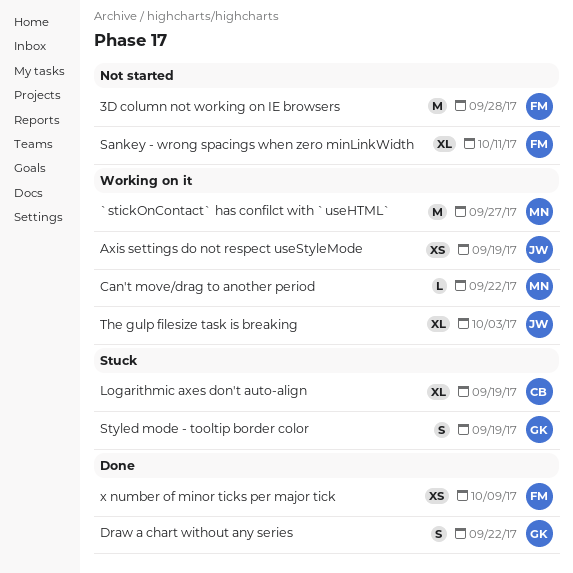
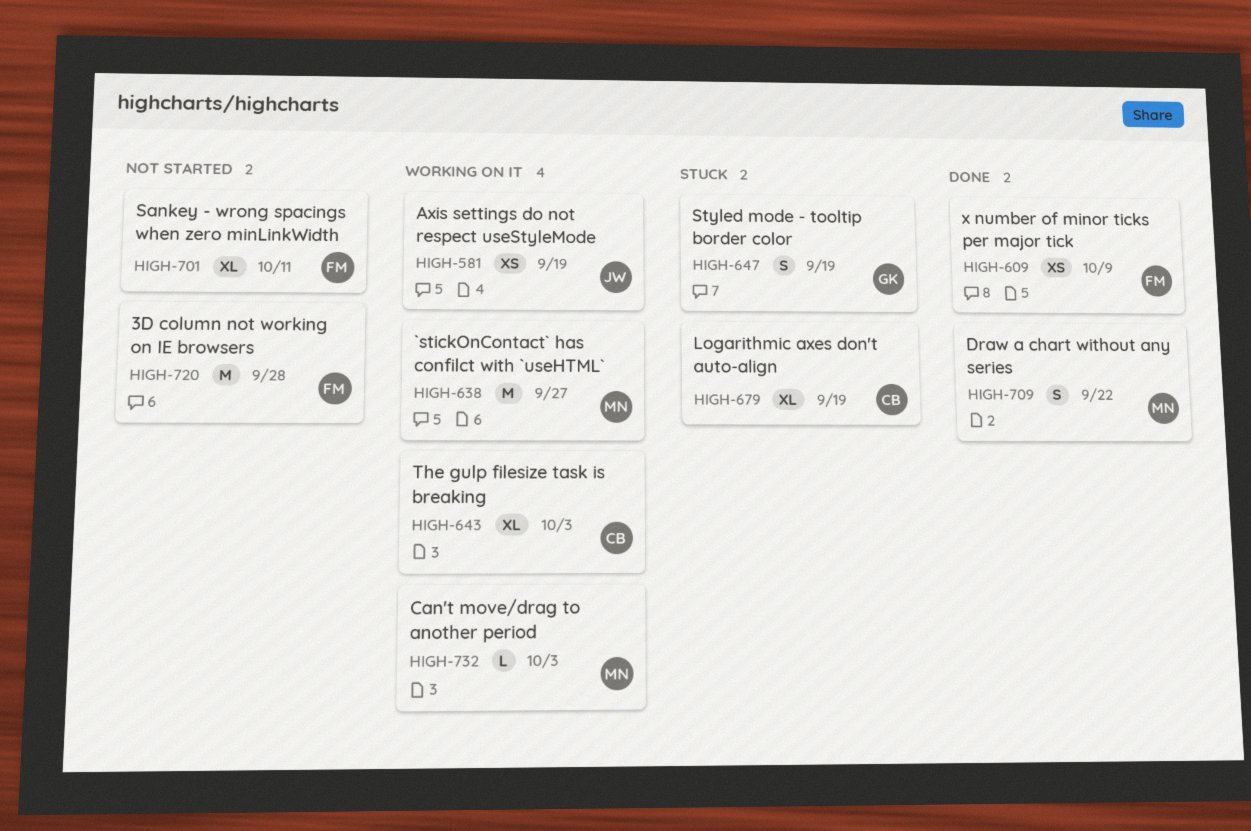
Can't move/drag to another period, due: Sep 22 -> Oct 3
Draw a chart without any series, owner: GK -> MN
The gulp filesize task is breaking, owner: JW -> CB

